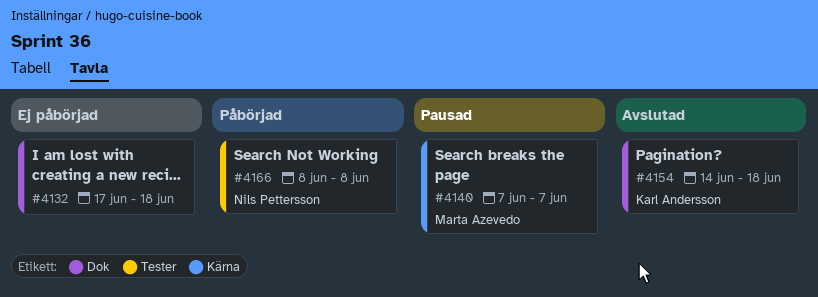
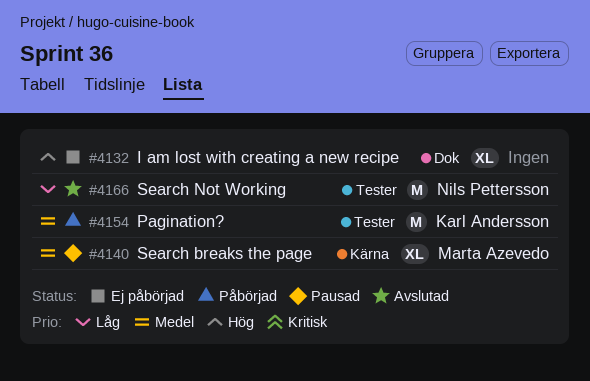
#4154, status: Avslutad -> Påbörjad
#4154, label: Dok -> Tester
#4166, status: Påbörjad -> Avslutad

